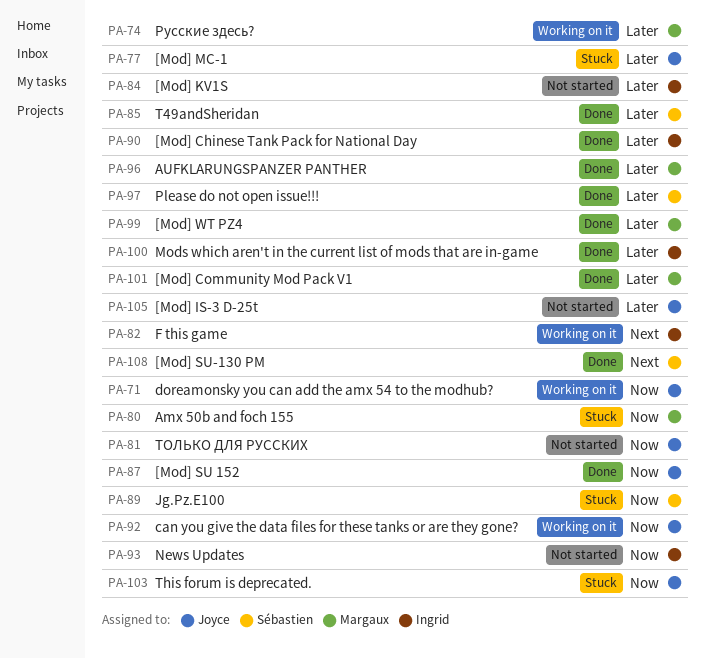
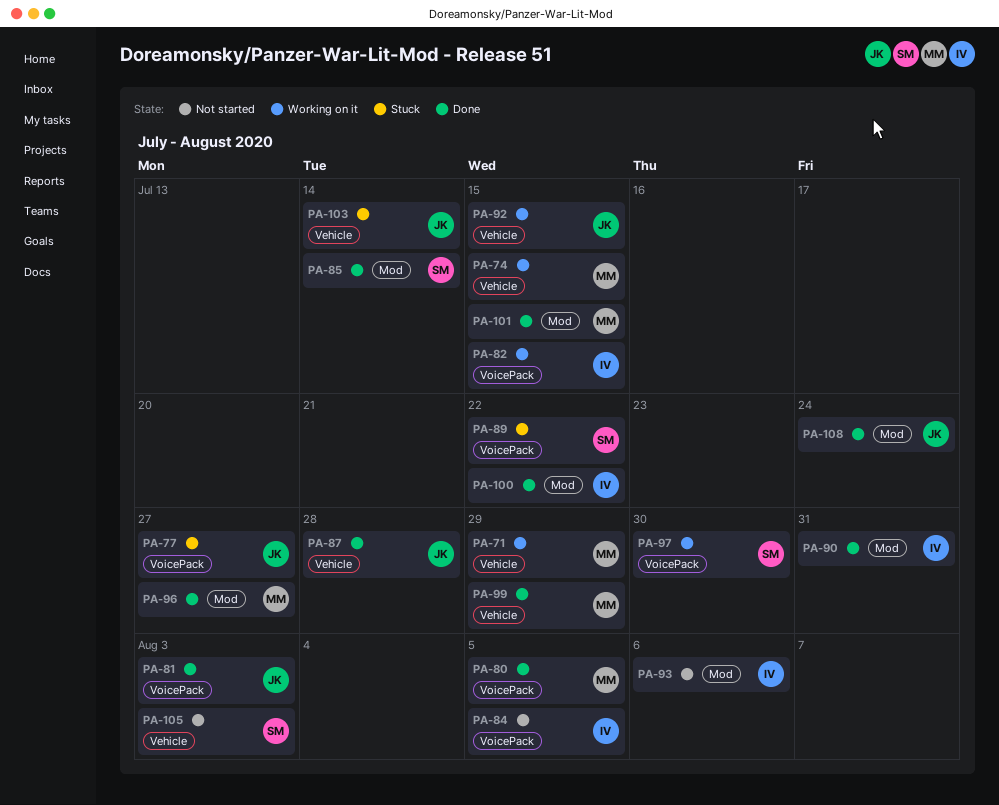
PA-71, owner: Joyce -> Margaux
PA-80, status: Stuck -> Done
PA-81, status: Not started -> Done
PA-97, status: Done -> Working on it
PA-105, owner: Joyce -> Sébastien
PA-108, owner: Sébastien -> Joyce

